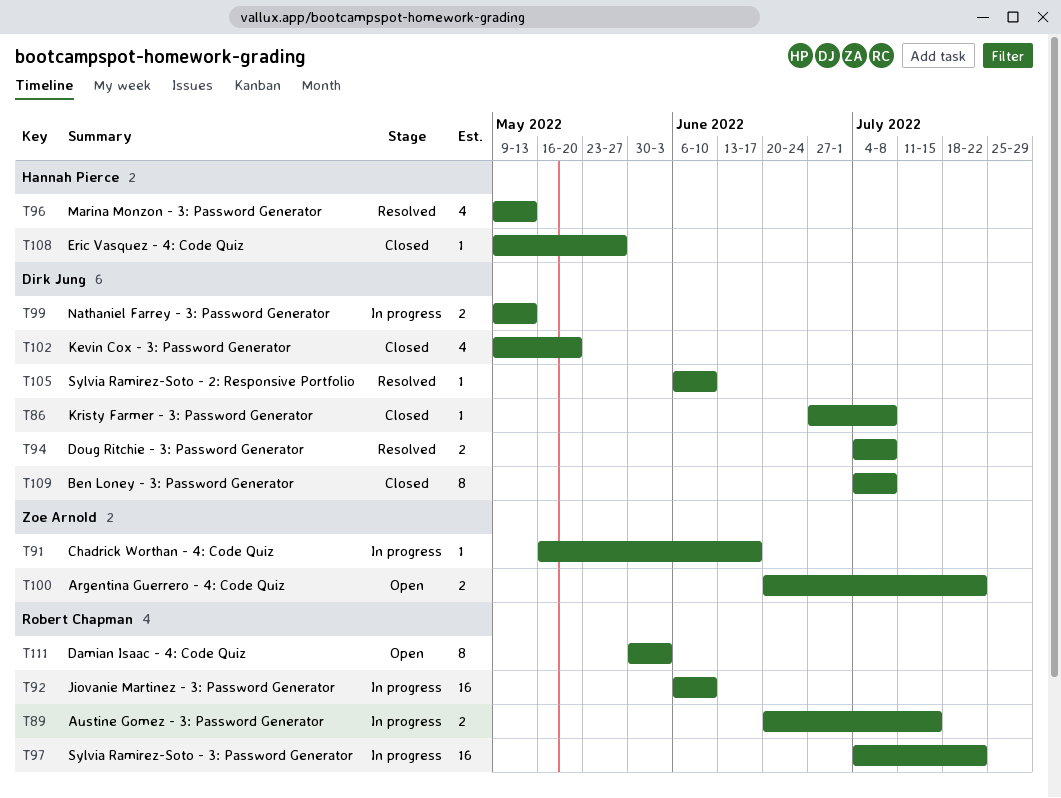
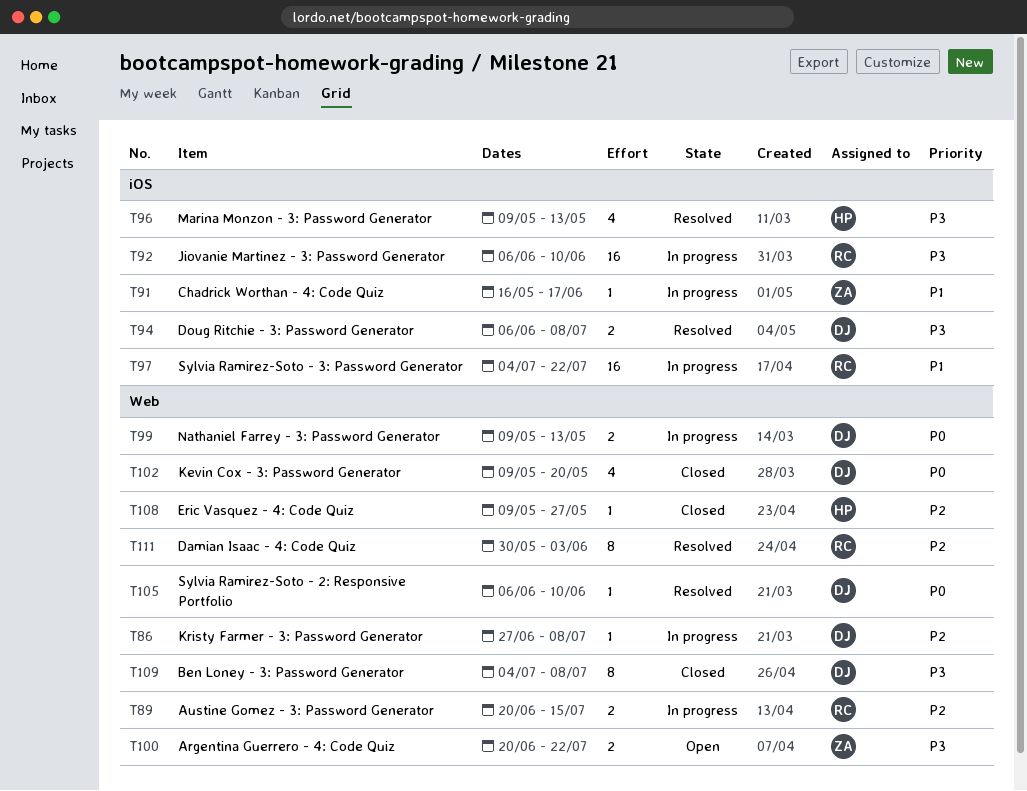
T86, status: Closed -> In progress
T94, start: Jul 4 -> Jun 6
T111, status: Open -> Resolved

